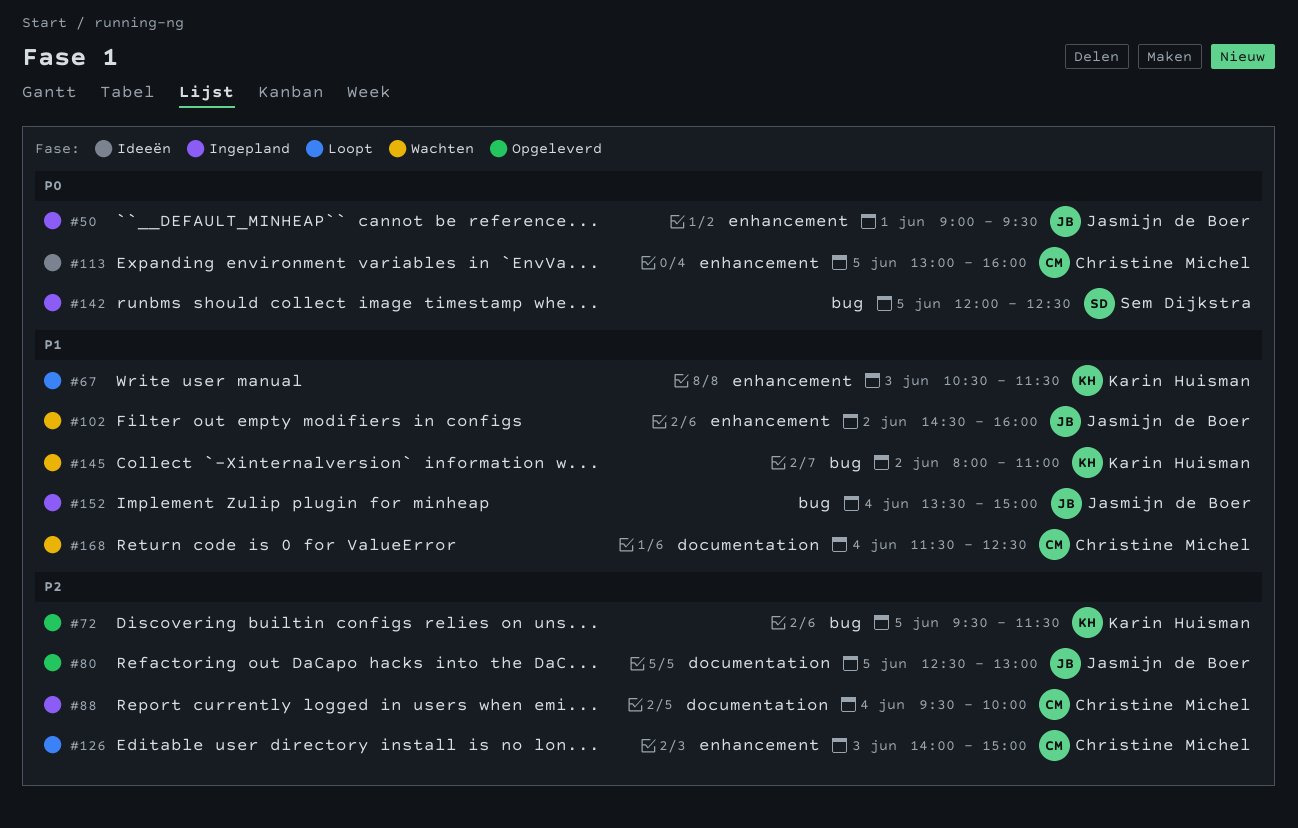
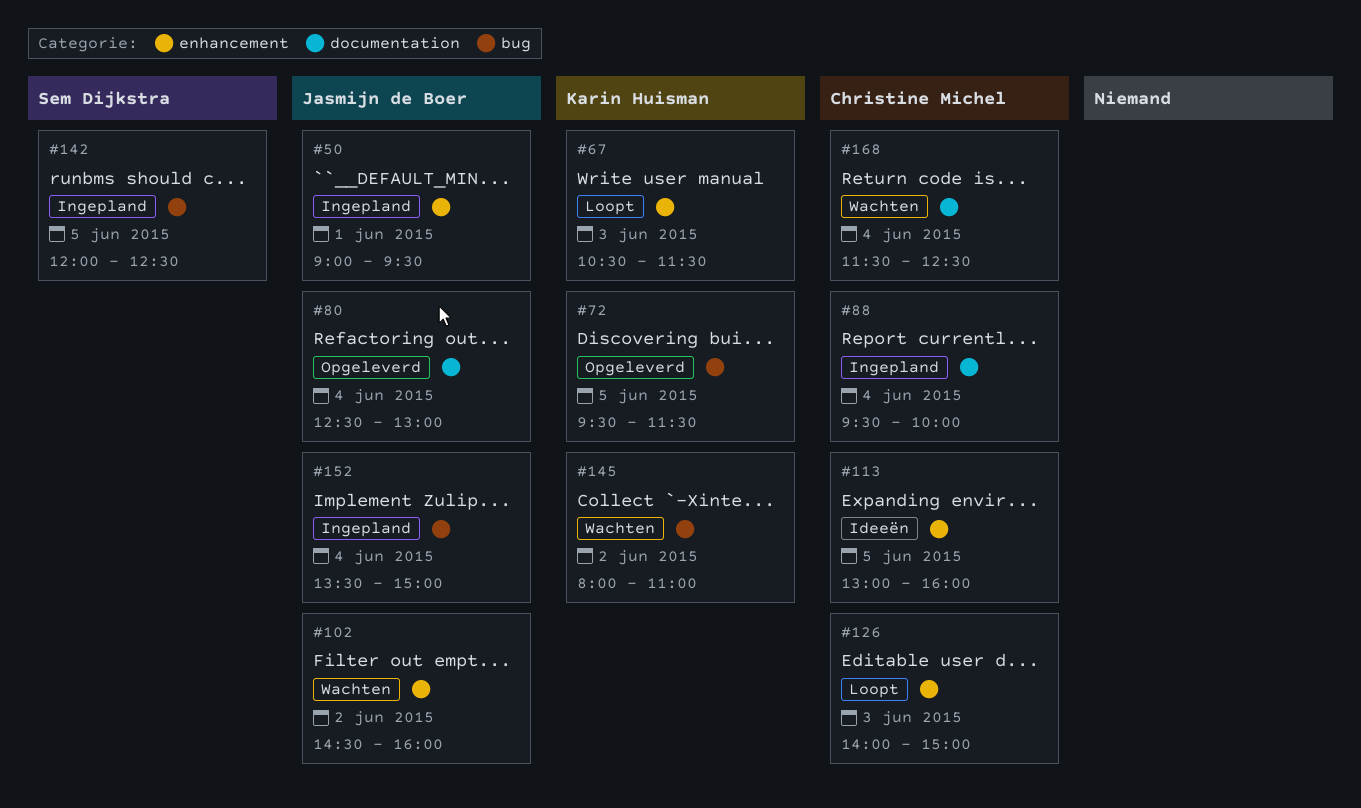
#80, day: Jun 5 -> Jun 4

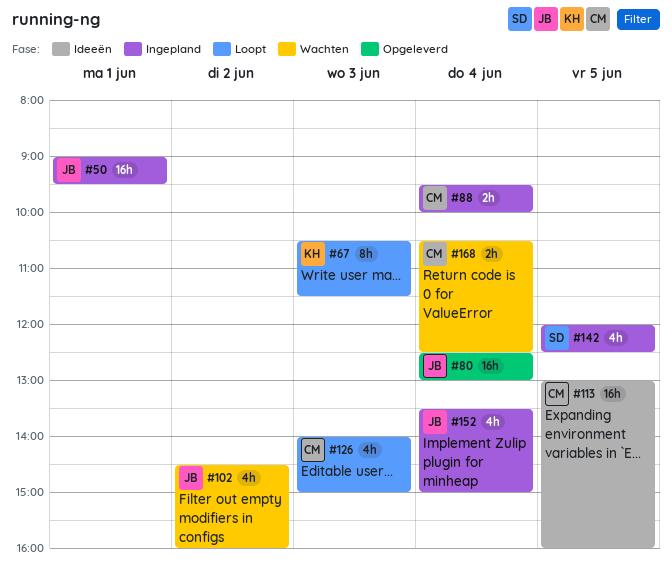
#72: present -> none
#145: present -> none
#168, begins: 11:30 -> 10:30

